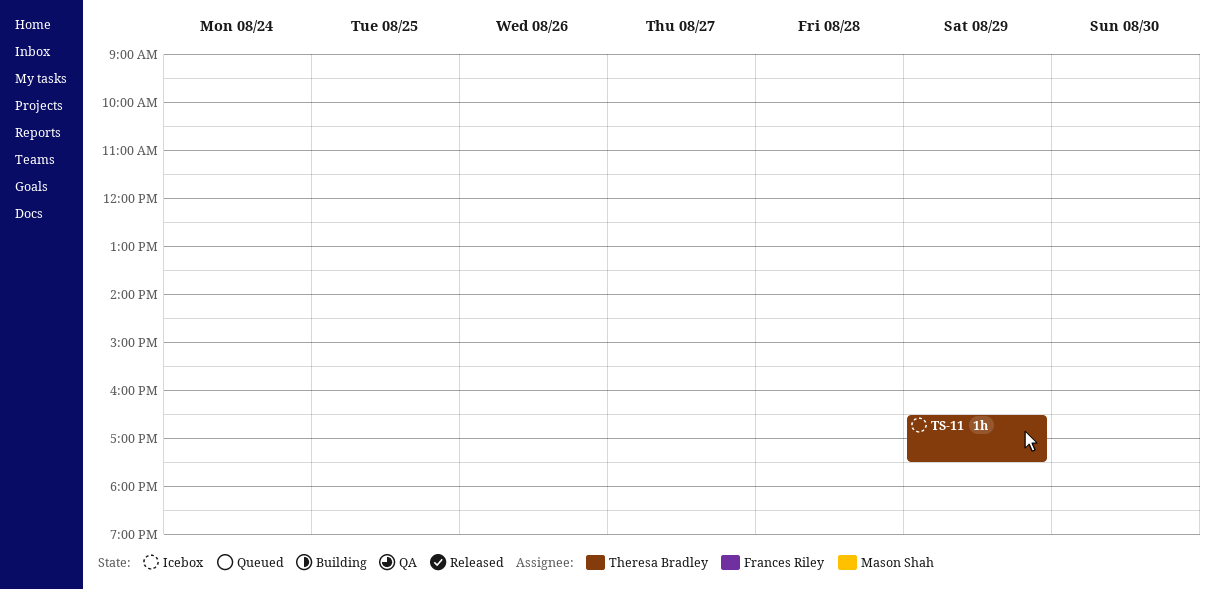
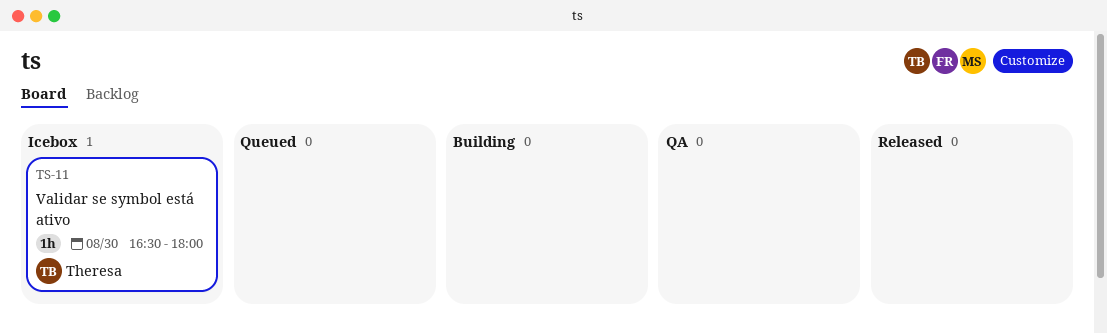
TS-11, day: Aug 29 -> Aug 30
TS-11, ends: 17:30 -> 18:00

